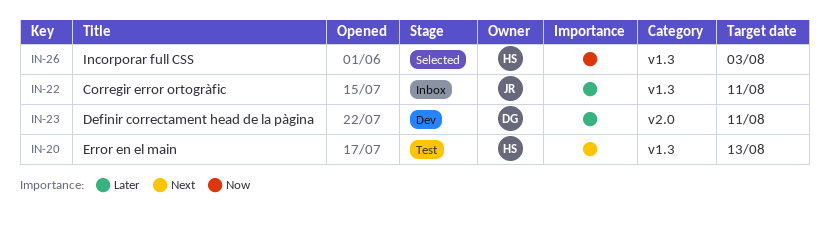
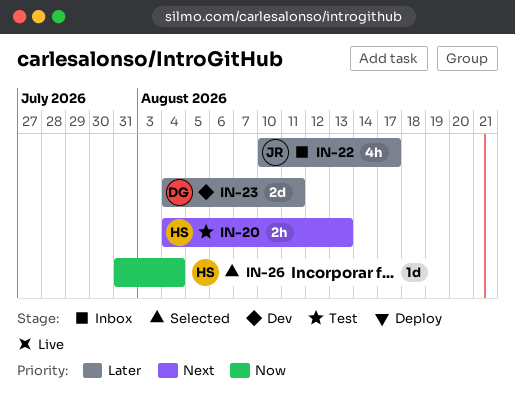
IN-22, due: Aug 11 -> Aug 17
IN-26, due: Aug 3 -> Aug 4

